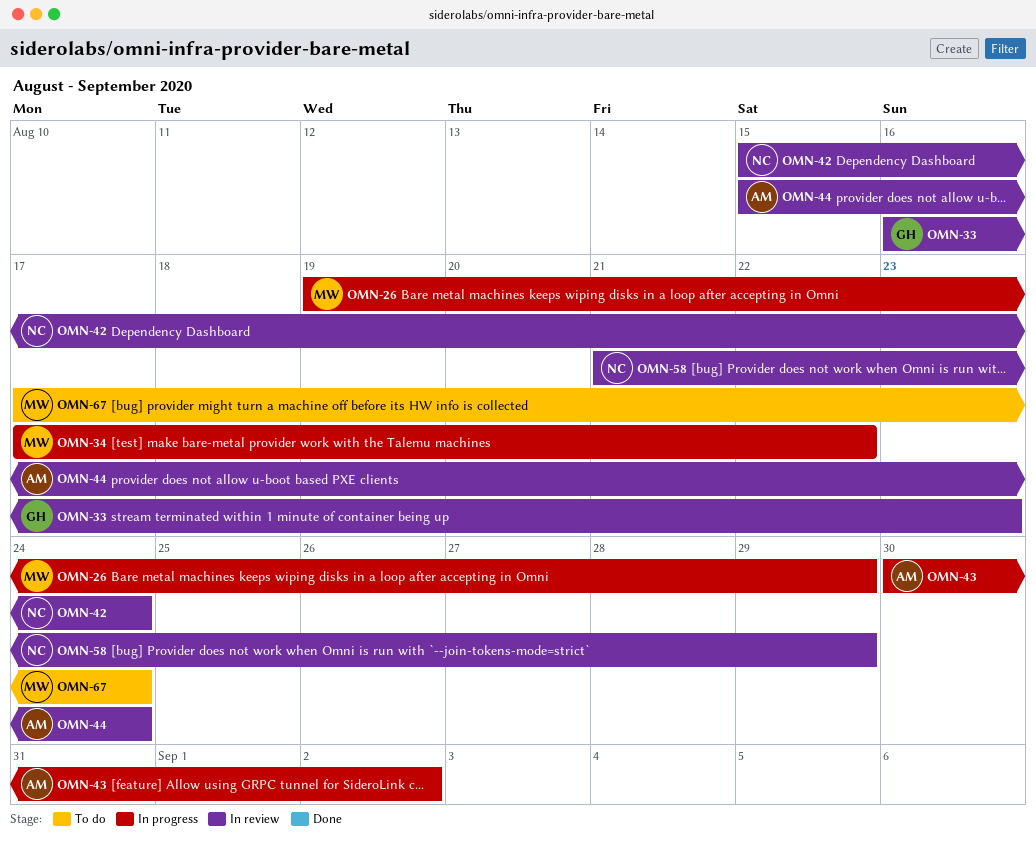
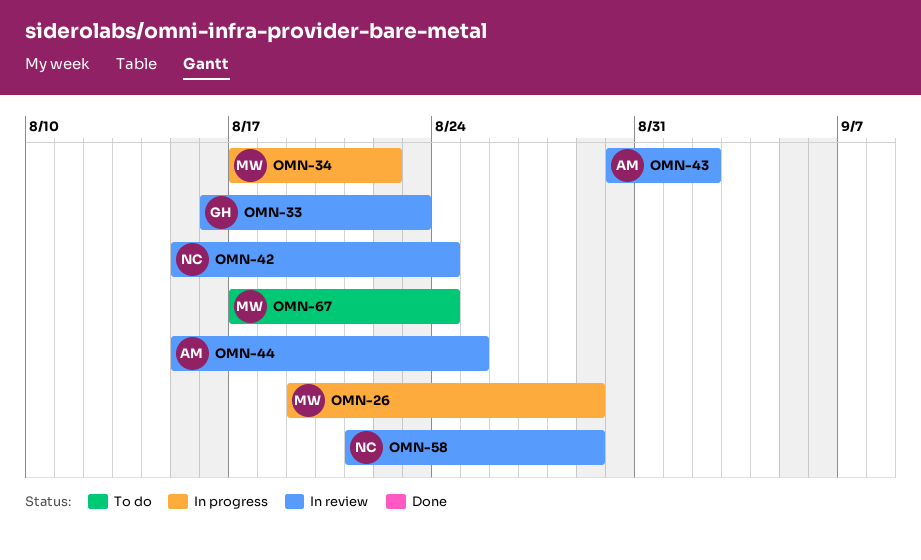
OMN-43, status: In progress -> In review
OMN-44, due: Aug 24 -> Aug 25

